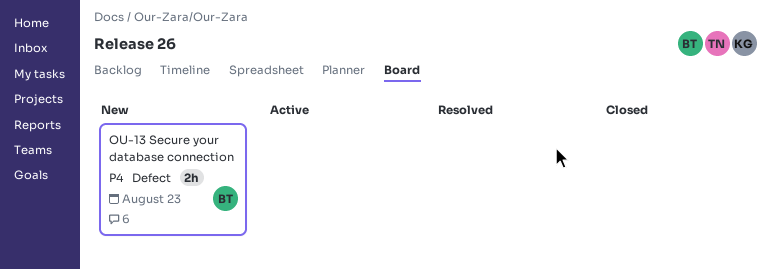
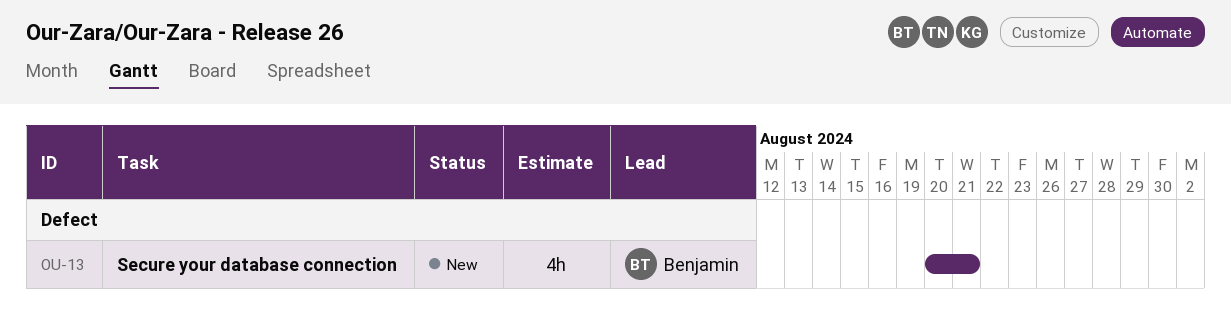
OU-13, estimate: 2h -> 4h
OU-13, due: Aug 23 -> Aug 21

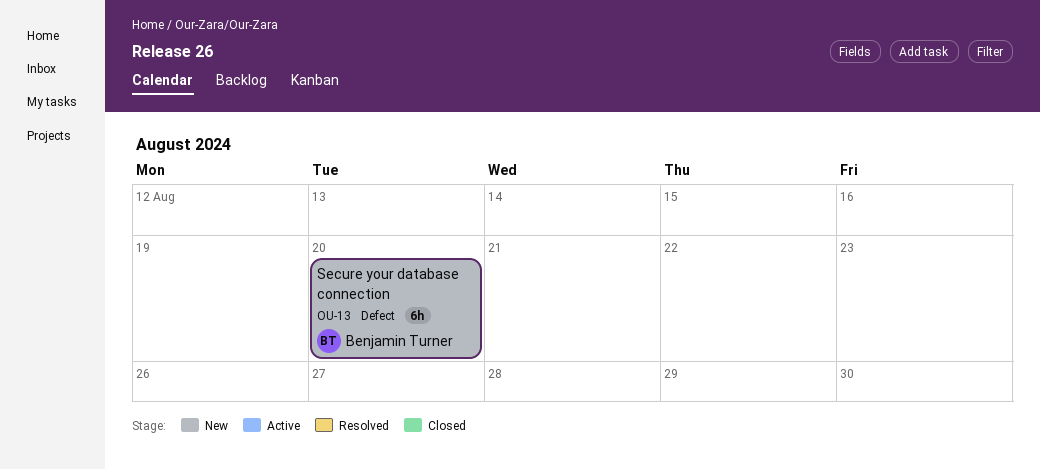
OU-13, estimate: 4h -> 6h
OU-13, due: Aug 21 -> Aug 20

